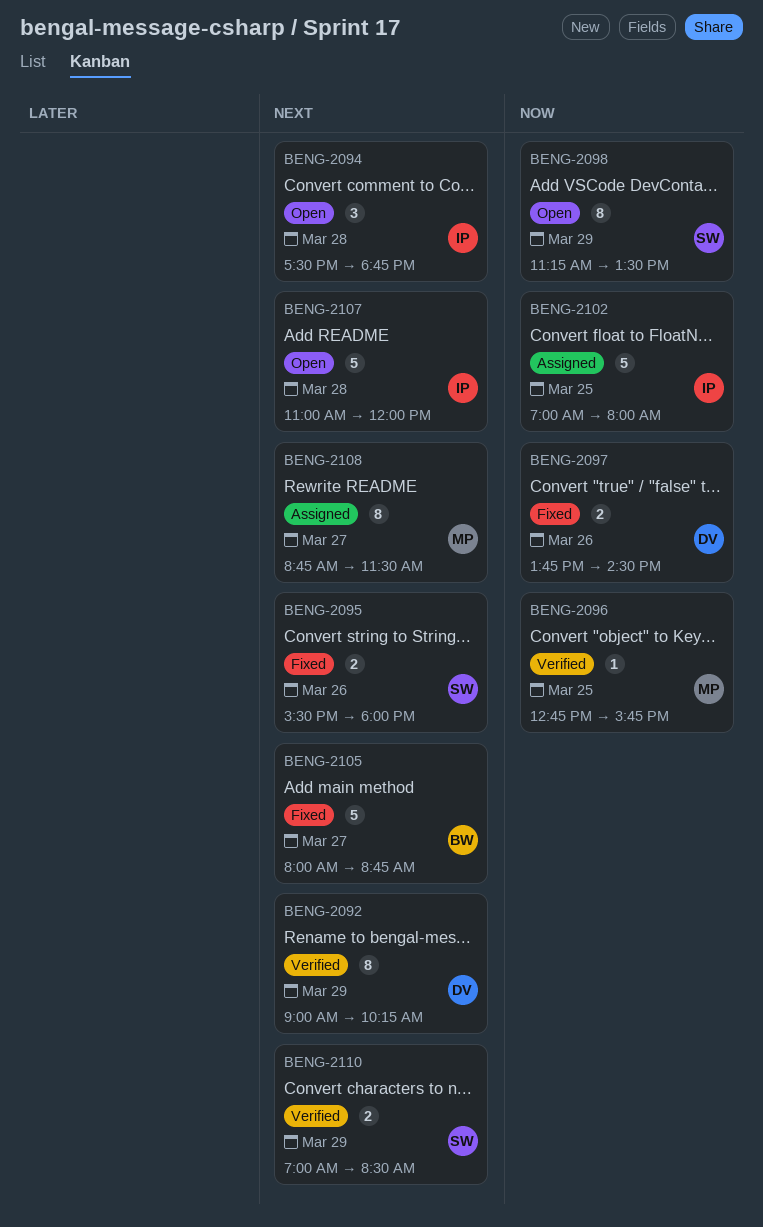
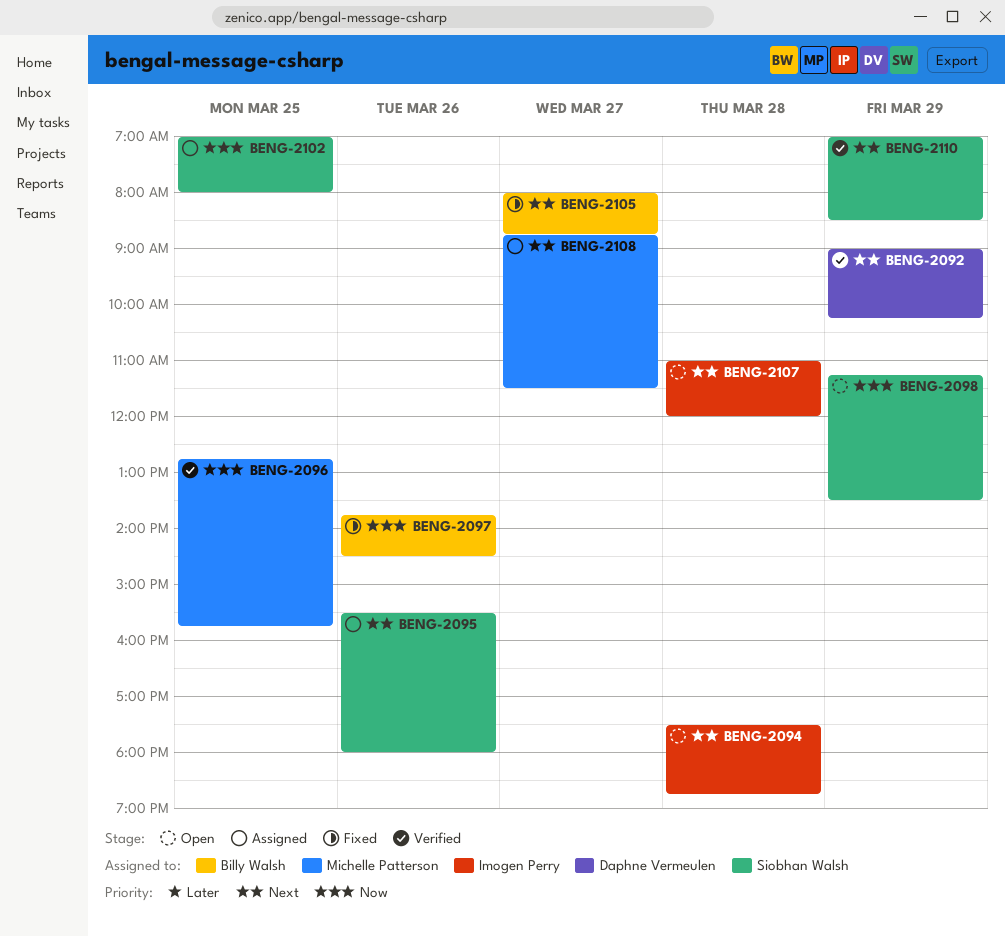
BENG-2095, status: Fixed -> Assigned
BENG-2097, owner: Daphne Vermeulen -> Billy Walsh
BENG-2102, owner: Imogen Perry -> Siobhan Walsh

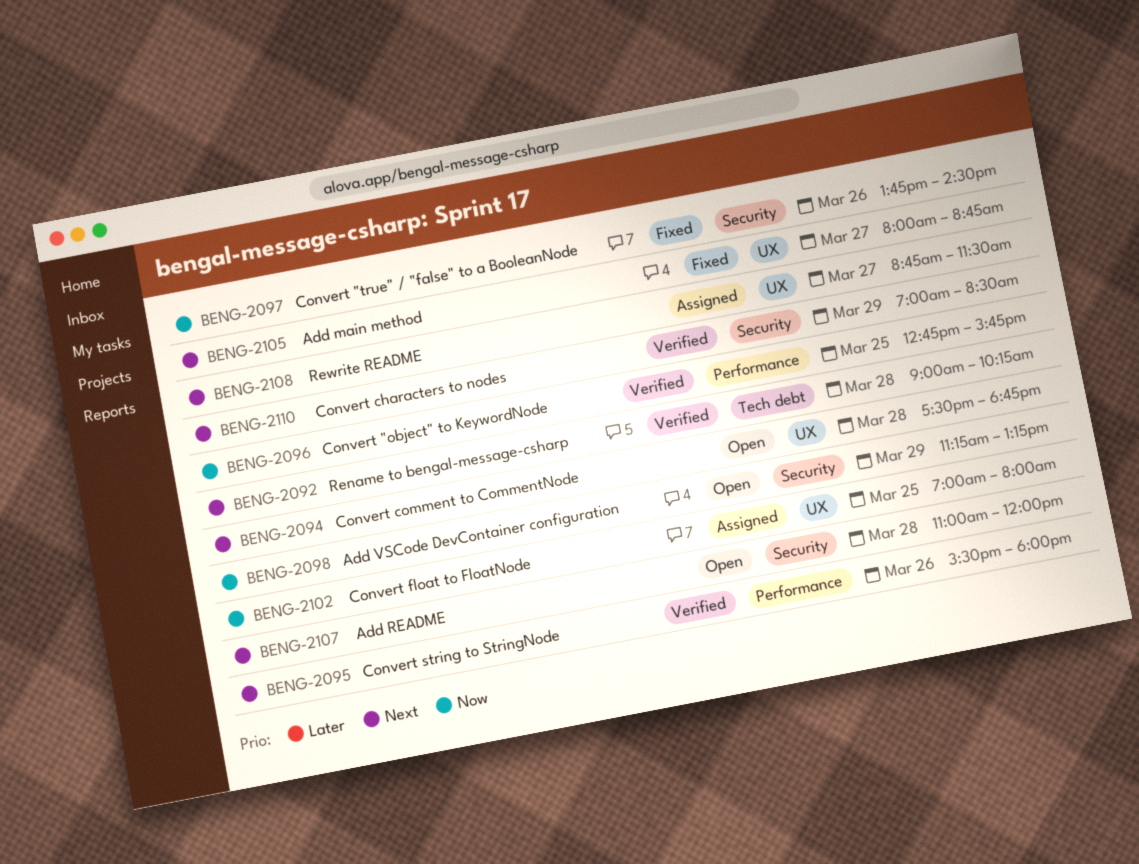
BENG-2092, day: Mar 29 -> Mar 28
BENG-2095, status: Assigned -> Verified
BENG-2098, ends: 13:30 -> 13:15

